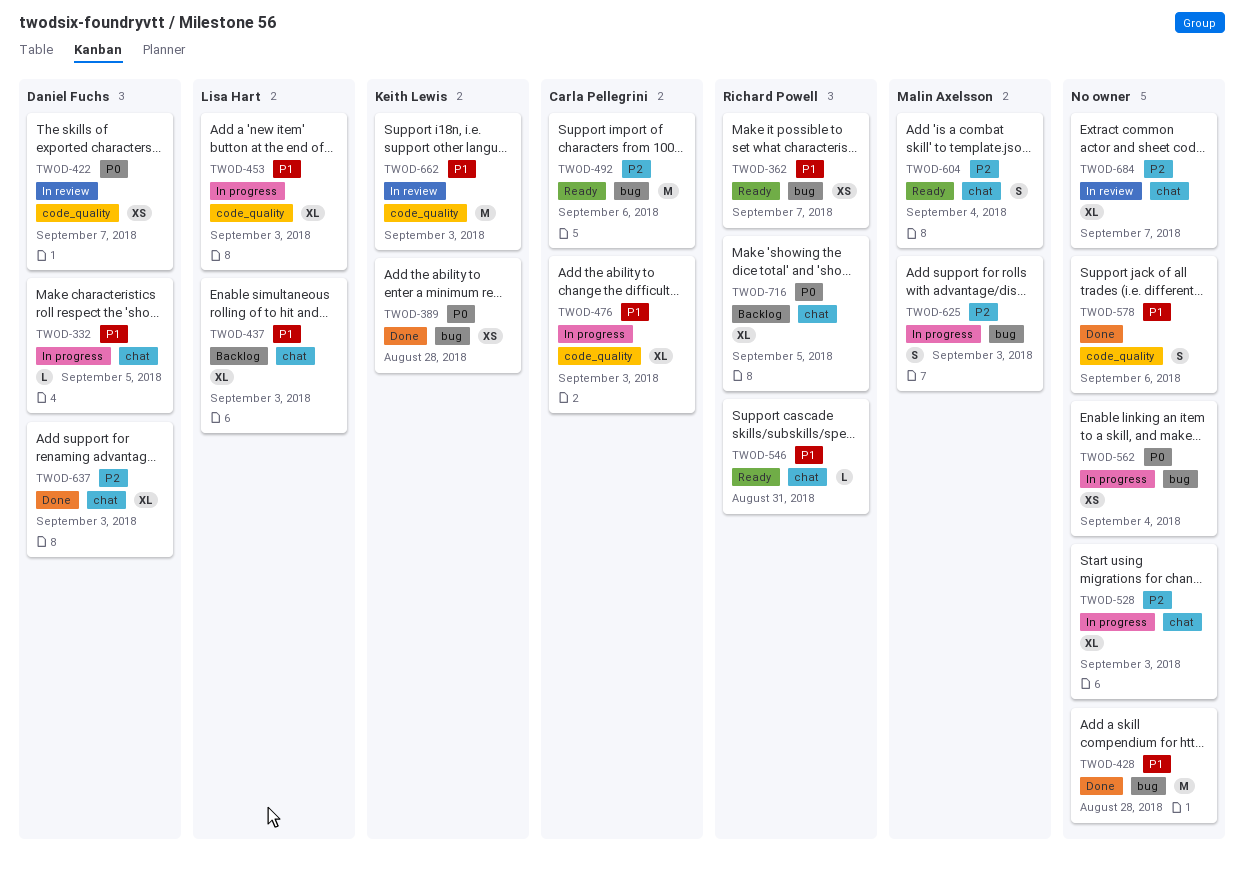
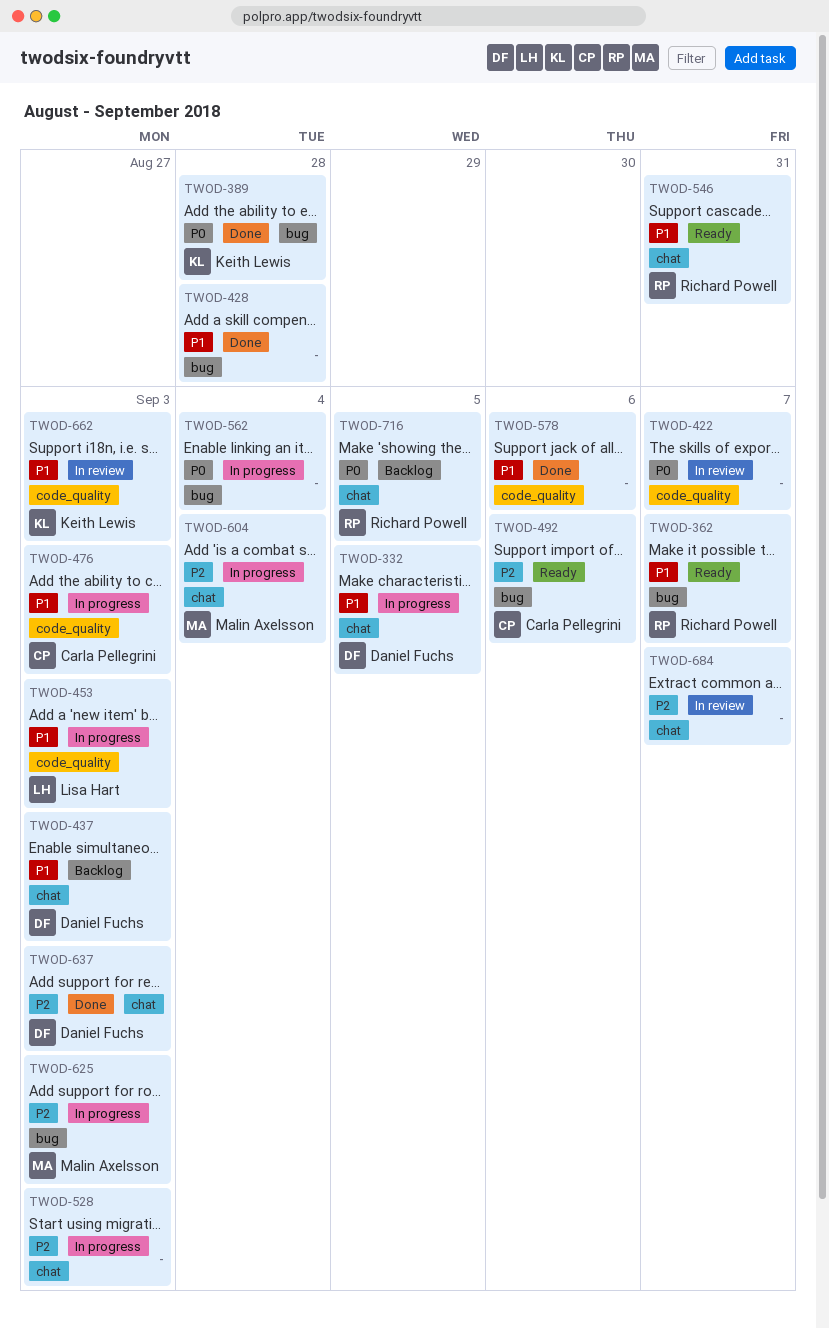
TWOD-422, owner: Daniel Fuchs -> none
TWOD-437, owner: Lisa Hart -> Daniel Fuchs
TWOD-604, status: Ready -> In progress

